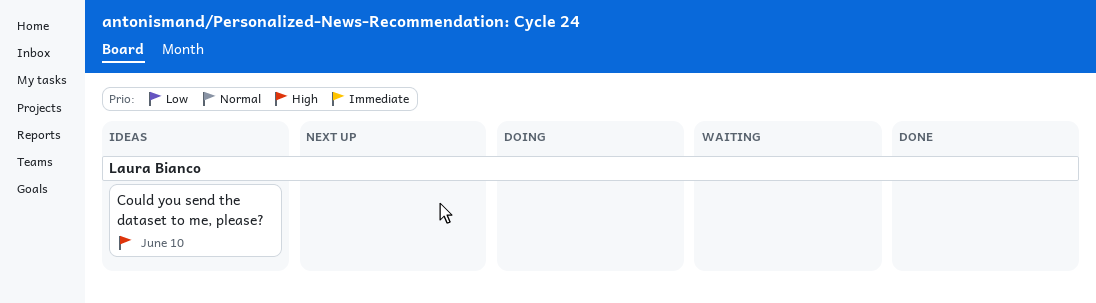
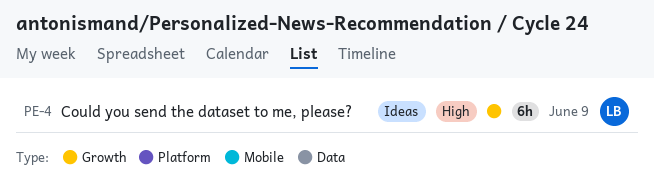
Could you send the dataset to me, please?, due: Jun 10 -> Jun 9

